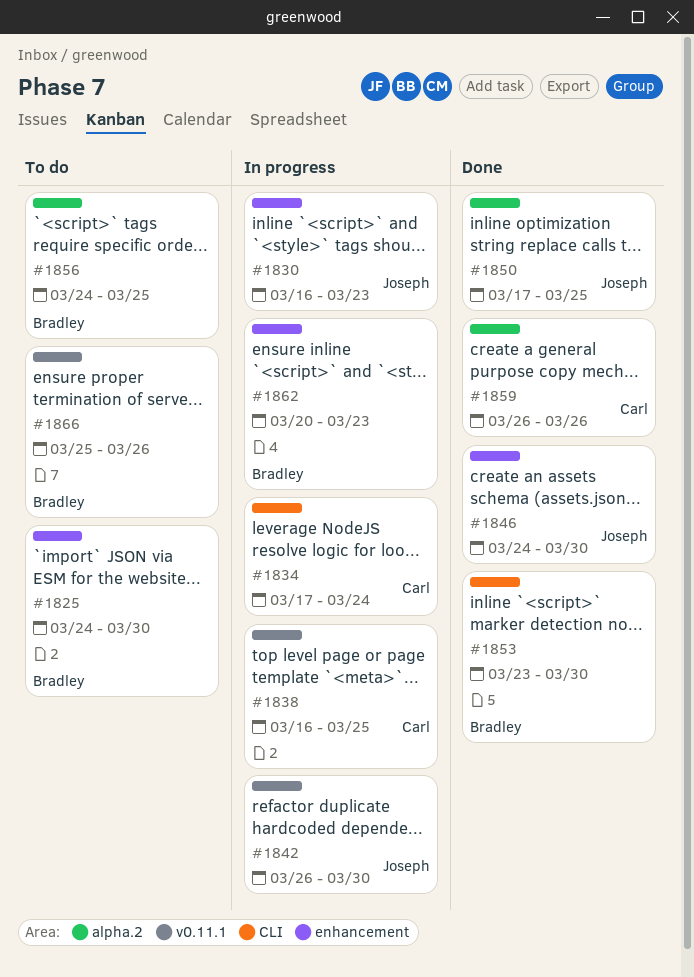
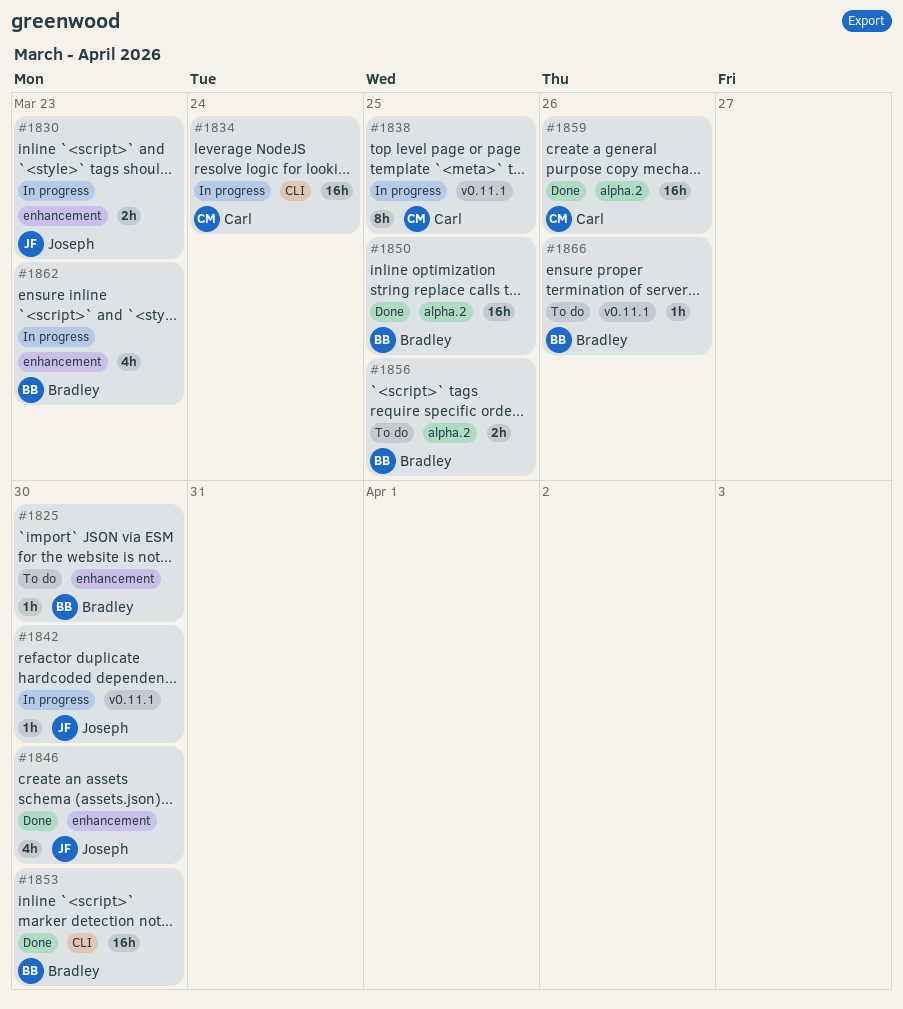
#1850, owner: Joseph -> Bradley

